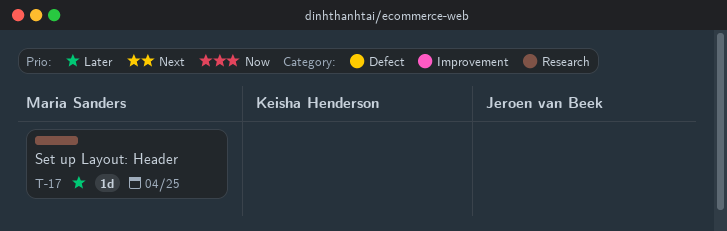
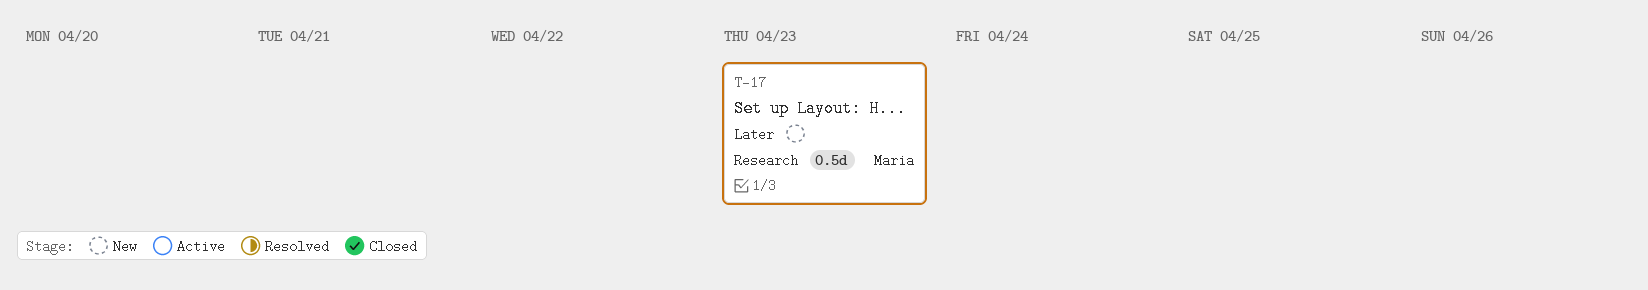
T-17, estimate: 1d -> 0.5d
T-17, due: Apr 25 -> Apr 23

